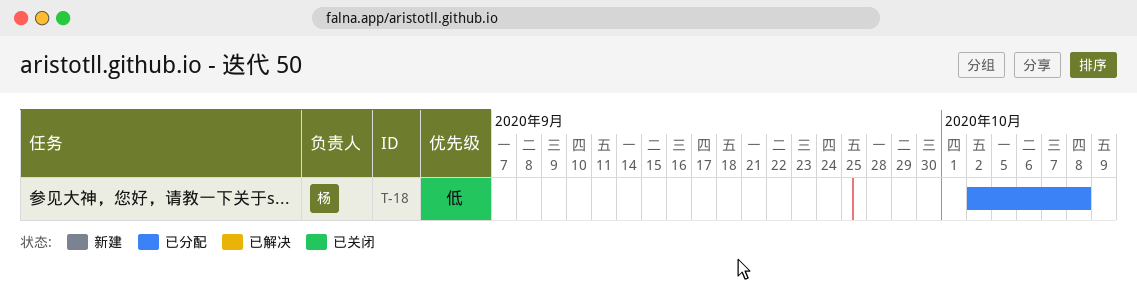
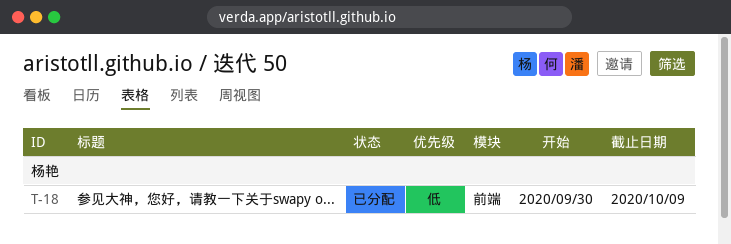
T-18, start: Oct 2 -> Sep 30
T-18, due: Oct 8 -> Oct 9

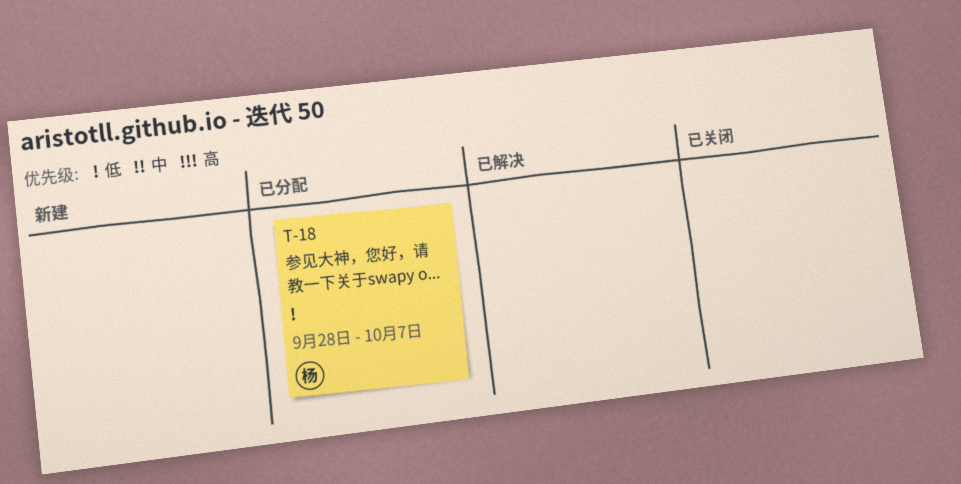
T-18, start: Sep 30 -> Sep 28
T-18, due: Oct 9 -> Oct 7

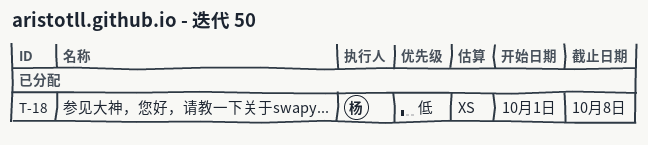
T-18, start: Sep 28 -> Oct 1
T-18, due: Oct 7 -> Oct 8

